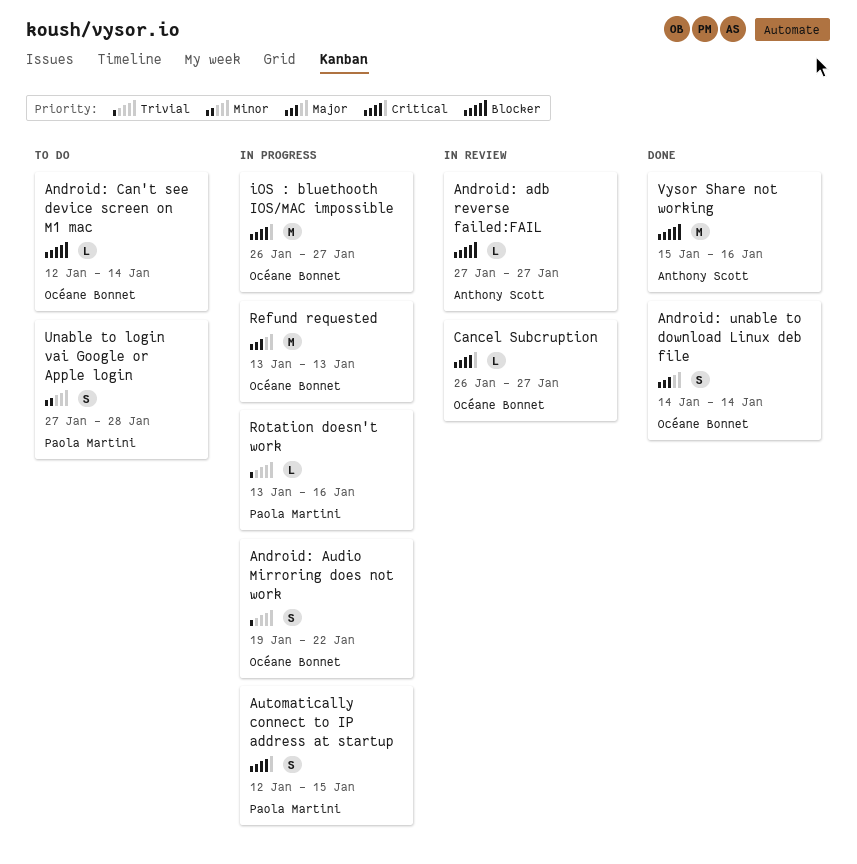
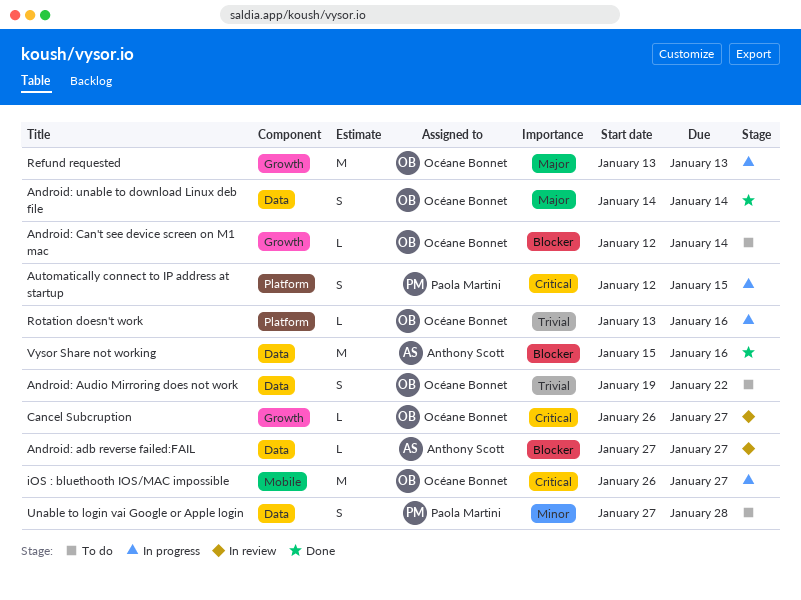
Android: Audio Mirroring does not work, status: In progress -> To do
Rotation doesn't work, owner: Paola Martini -> Océane Bonnet

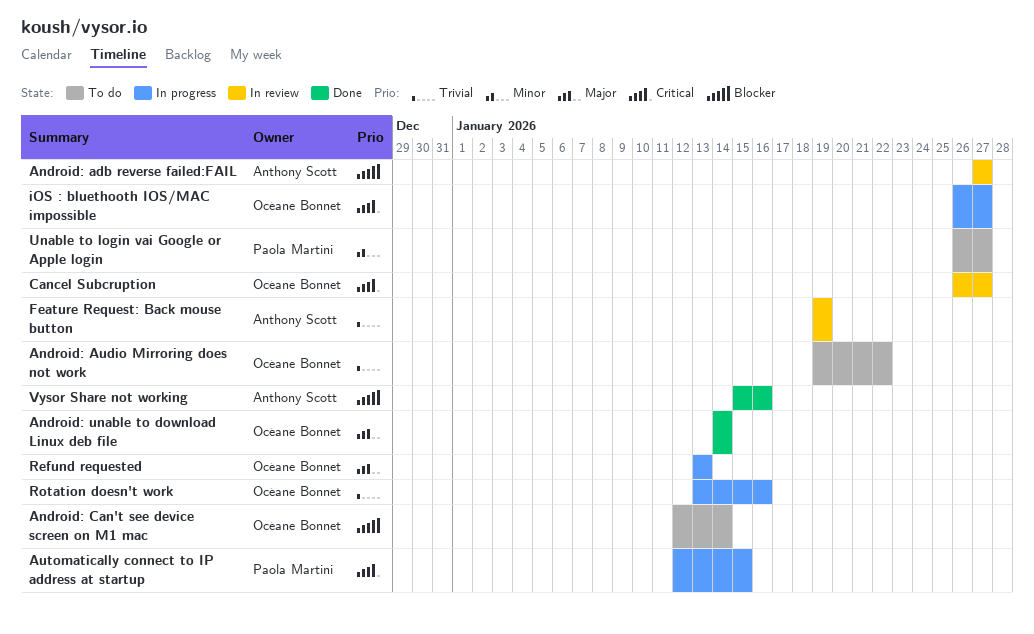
Feature Request: Back mouse button: none -> present
Unable to login vai Google or Apple login, start: Jan 27 -> Jan 26
Unable to login vai Google or Apple login, due: Jan 28 -> Jan 27

